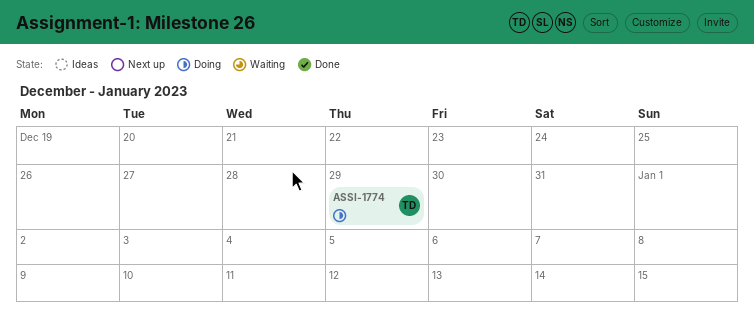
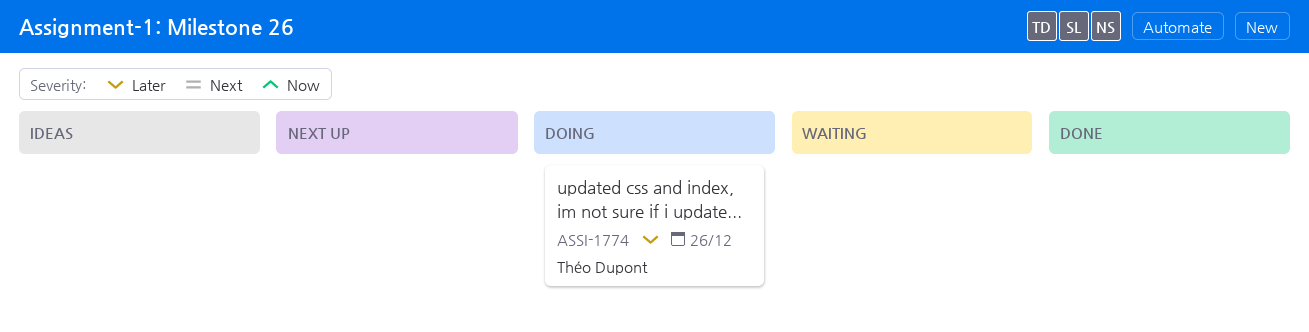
ASSI-1774, due: Dec 29 -> Dec 26

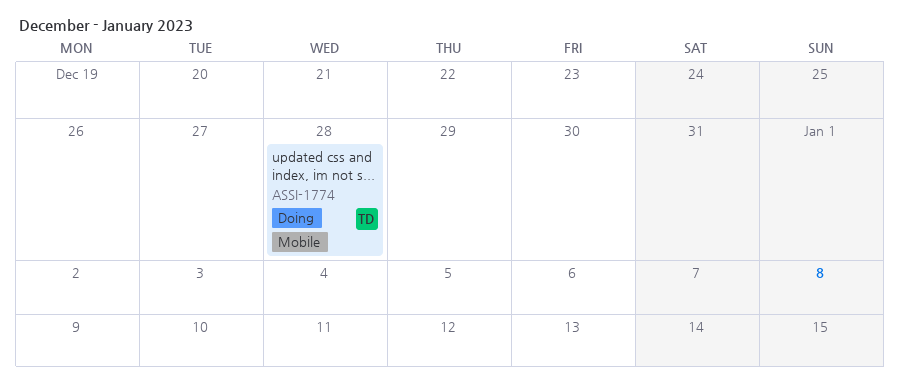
ASSI-1774, due: Dec 26 -> Dec 28

